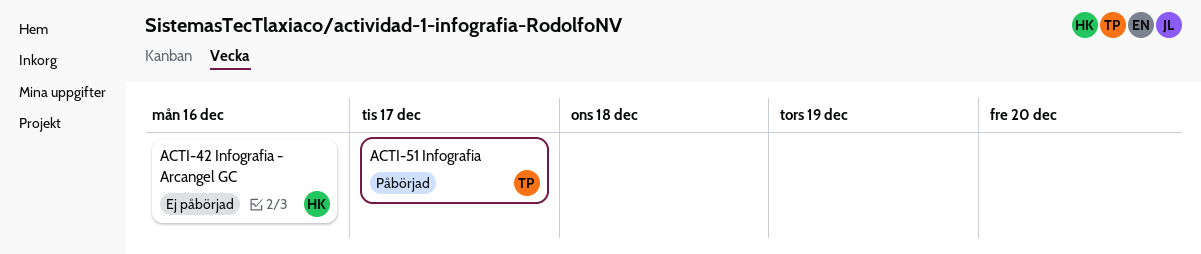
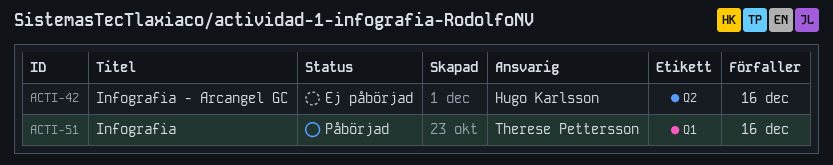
ACTI-51, due: Dec 17 -> Dec 16

